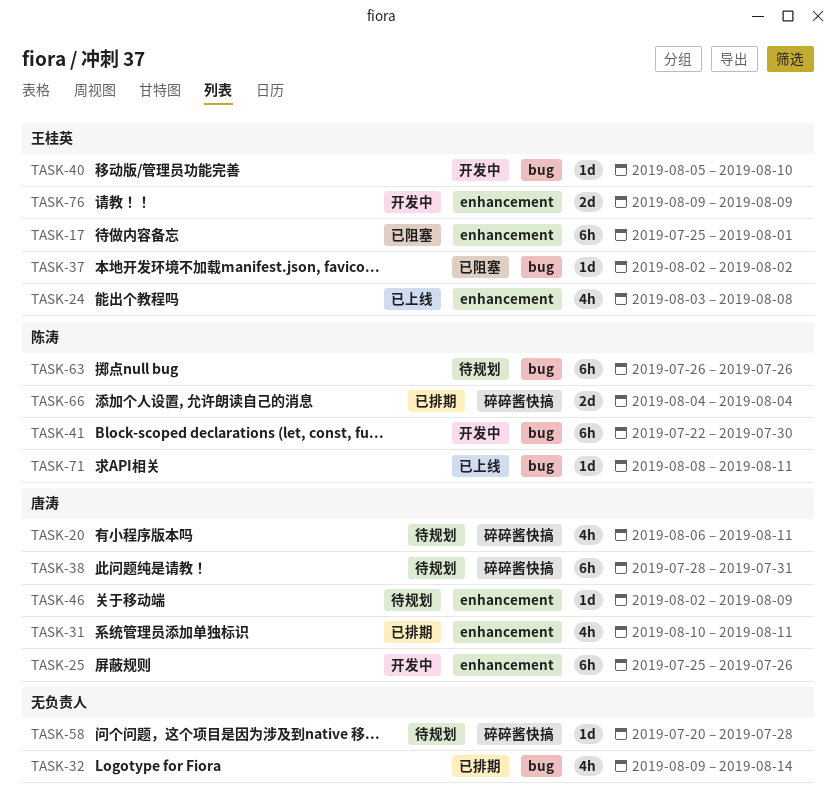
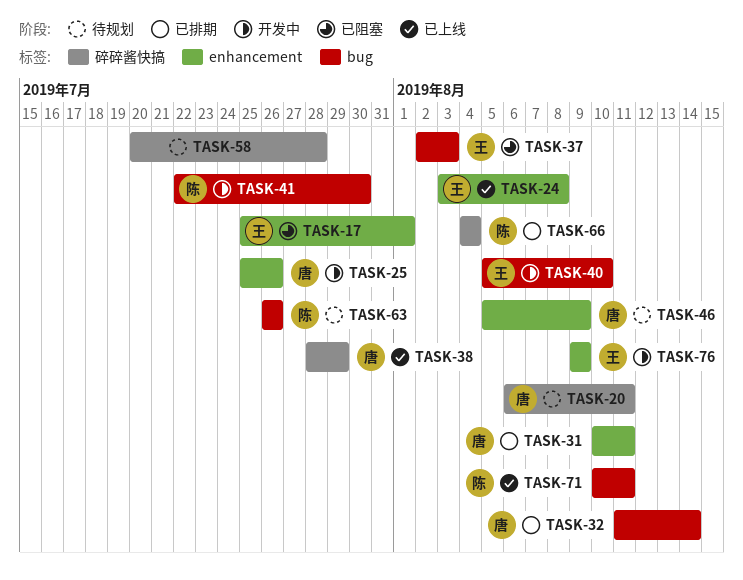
TASK-32, owner: none -> 唐涛
TASK-32, start: Aug 9 -> Aug 11
TASK-37, due: Aug 2 -> Aug 3
TASK-38, status: 待规划 -> 已上线
TASK-38, due: Jul 31 -> Jul 29
TASK-46, start: Aug 2 -> Aug 5
TASK-71, start: Aug 8 -> Aug 10

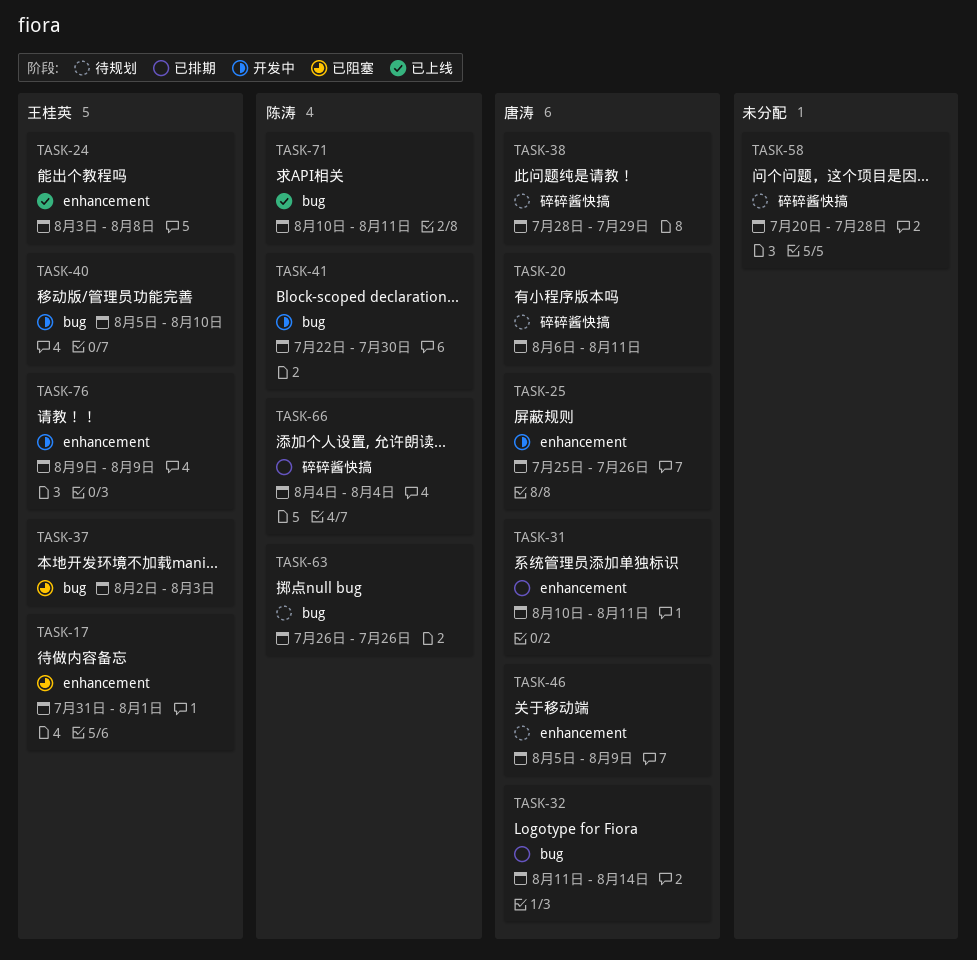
TASK-17, start: Jul 25 -> Jul 31
TASK-38, status: 已上线 -> 待规划

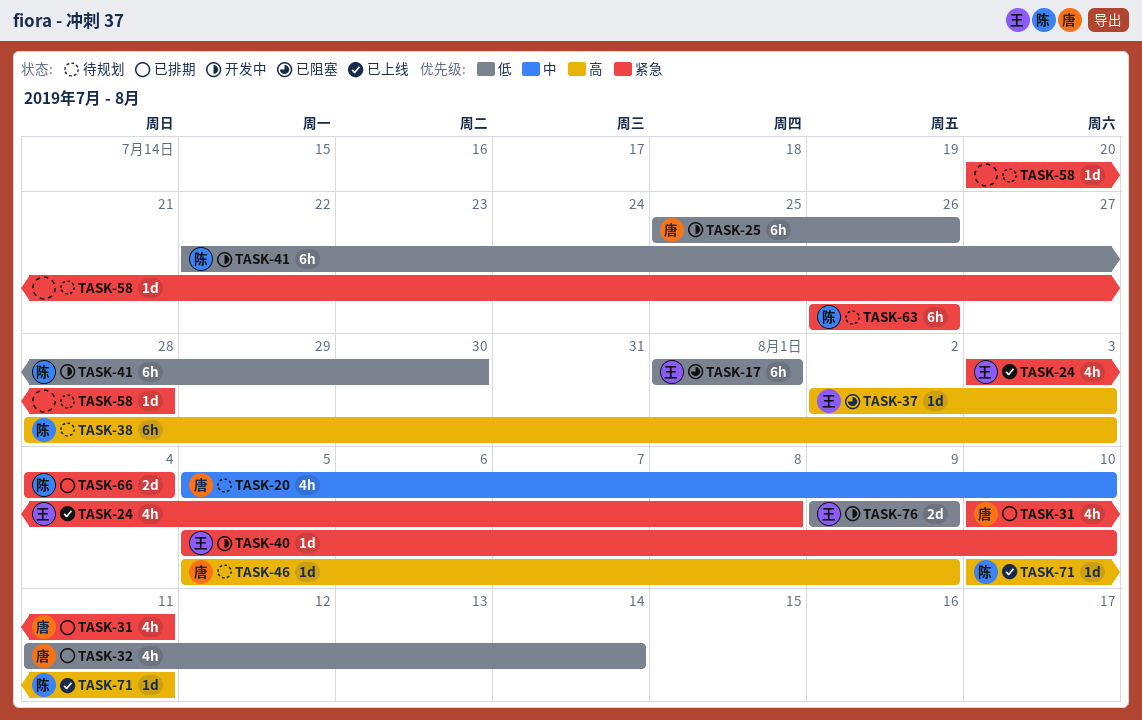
TASK-17, start: Jul 31 -> Aug 1
TASK-20, start: Aug 6 -> Aug 5
TASK-20, due: Aug 11 -> Aug 10
TASK-38, owner: 唐涛 -> 陈涛
TASK-38, due: Jul 29 -> Aug 3

